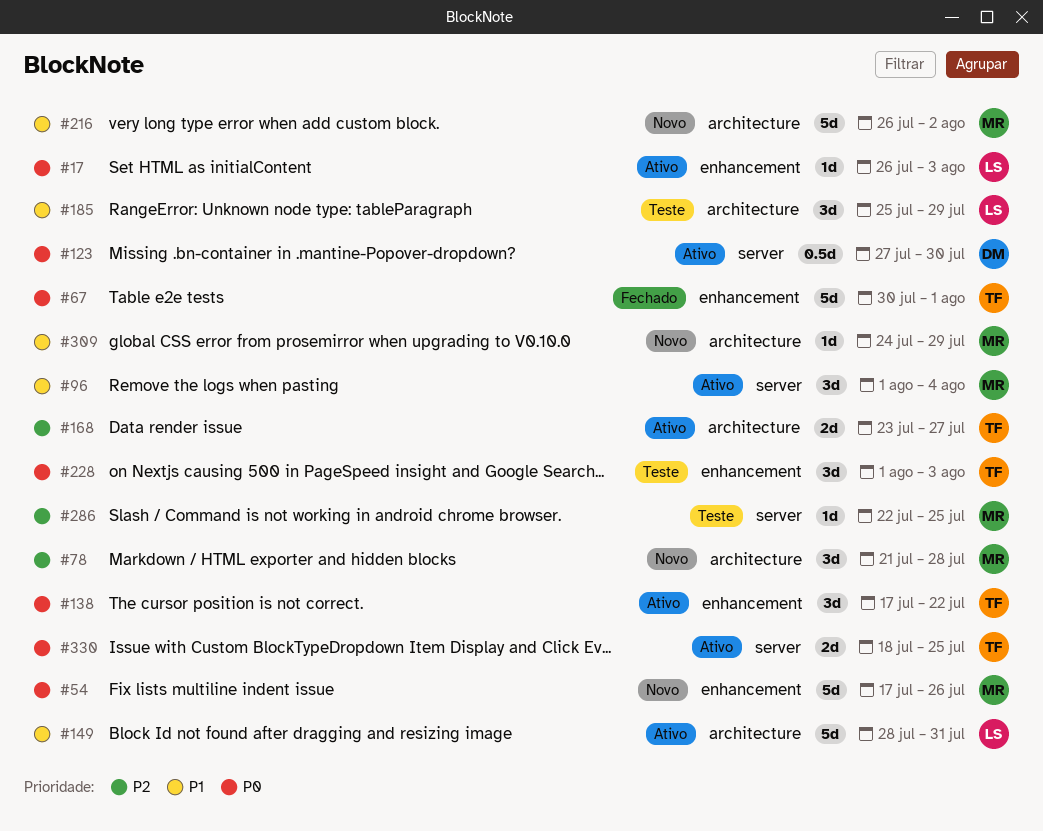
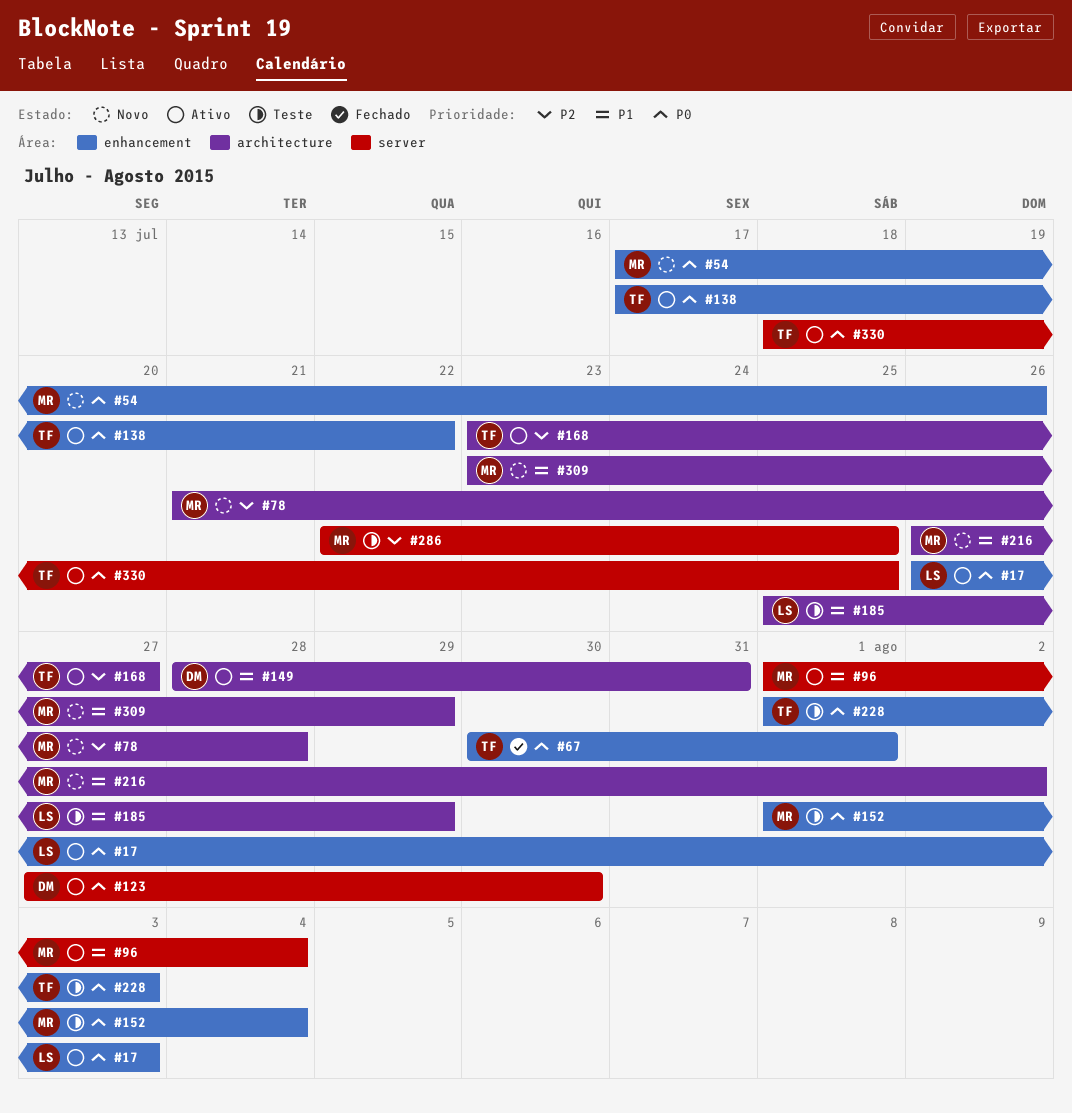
#149, owner: LS -> DM
#152: none -> present
#309, start: Jul 24 -> Jul 23

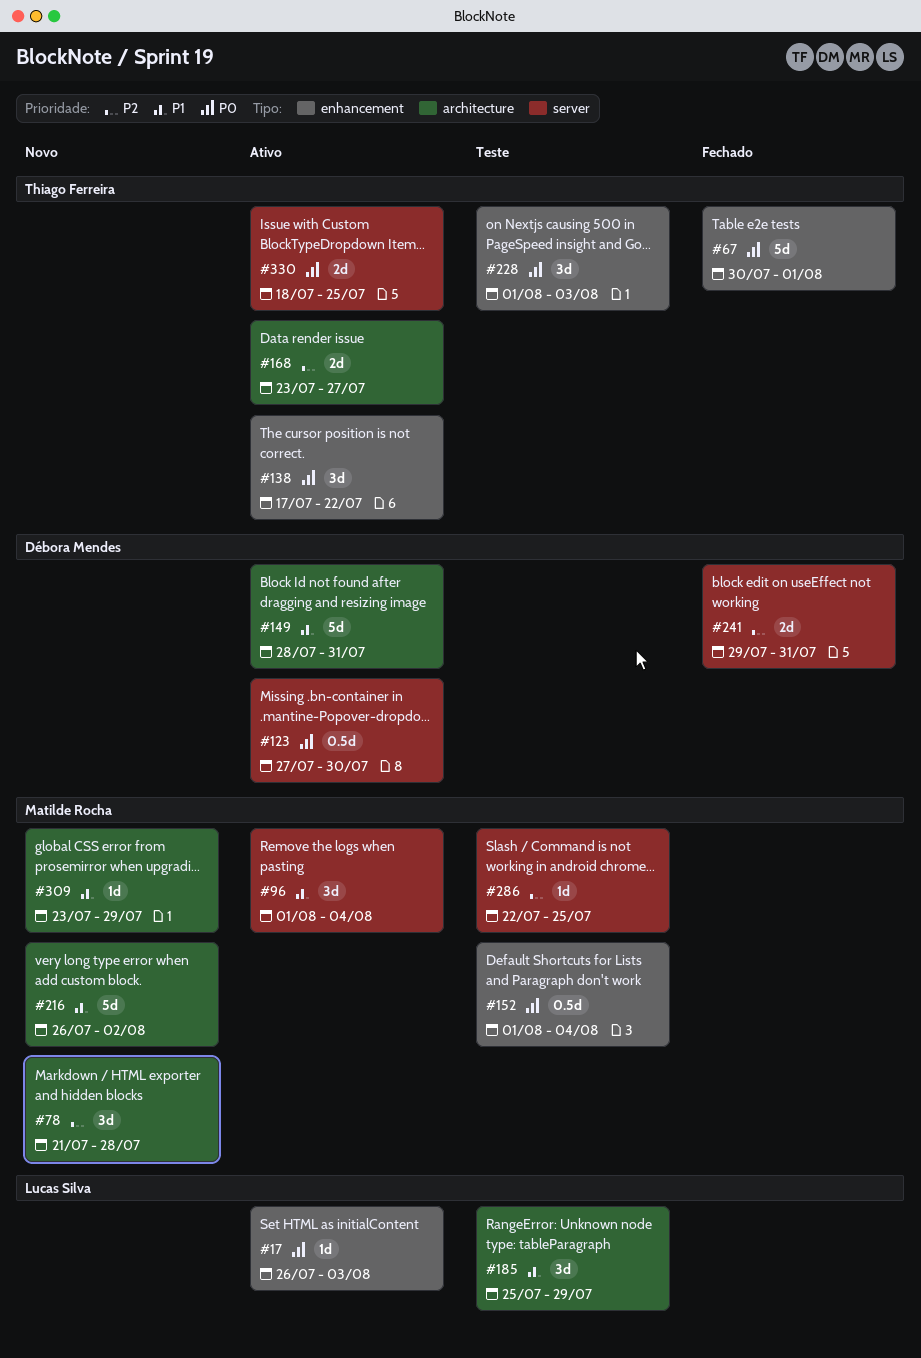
#54: present -> none
#241: none -> present

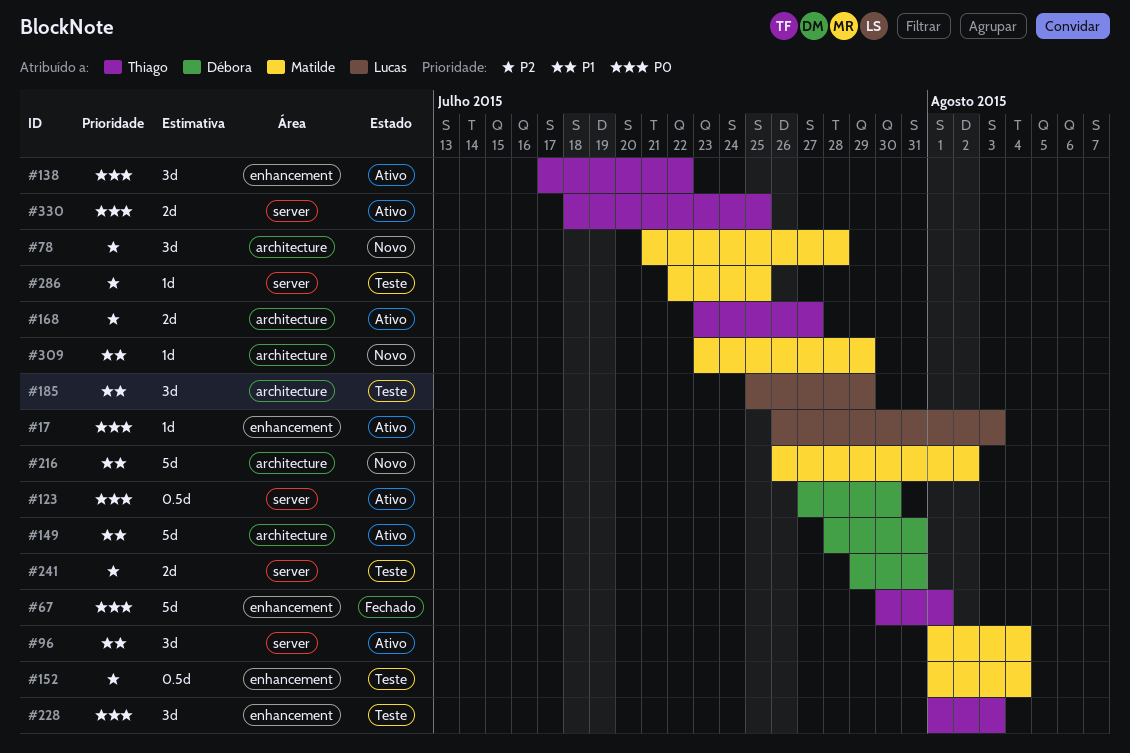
#152, priority: P0 -> P2
#241, status: Fechado -> Teste

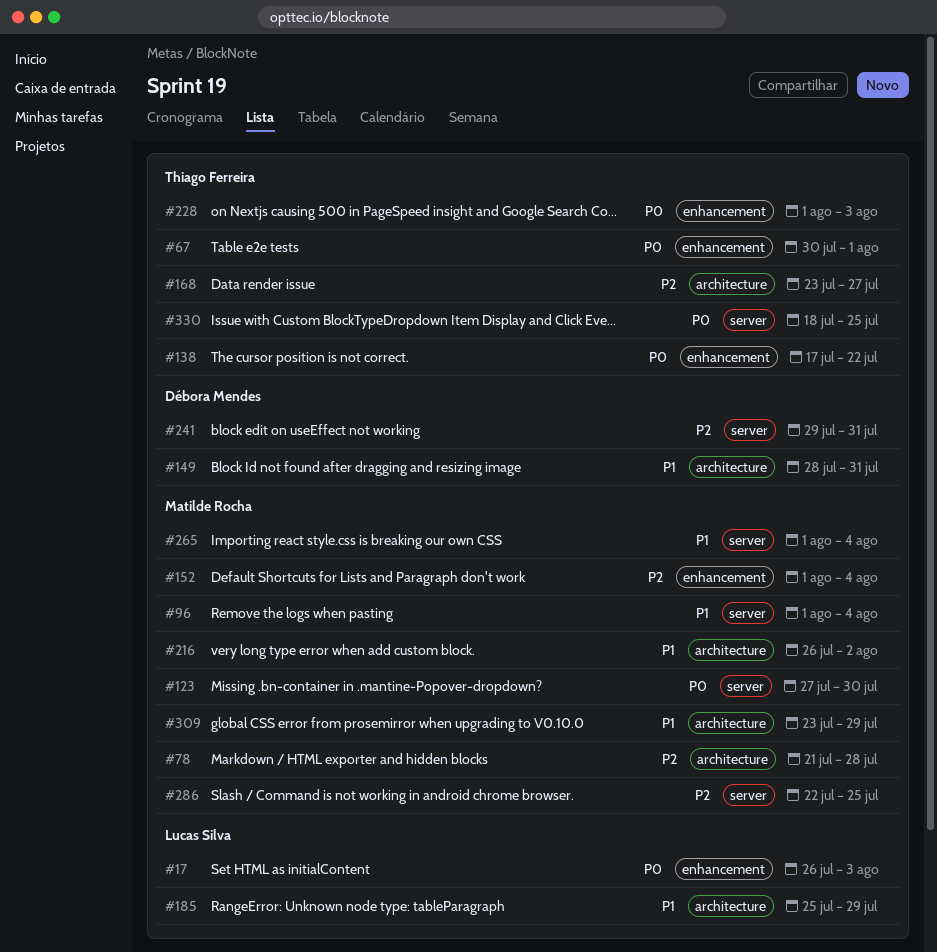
#123, owner: Débora Mendes -> Matilde Rocha
#265: none -> present

